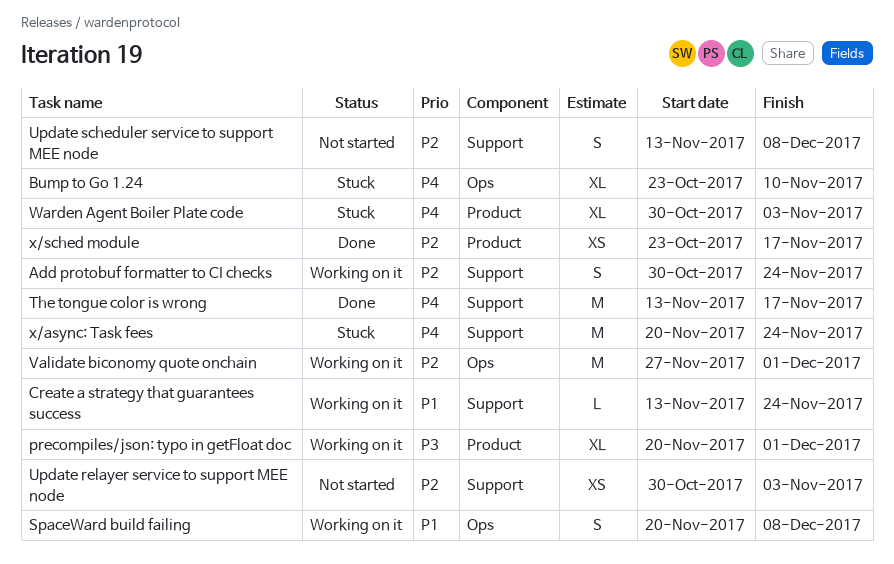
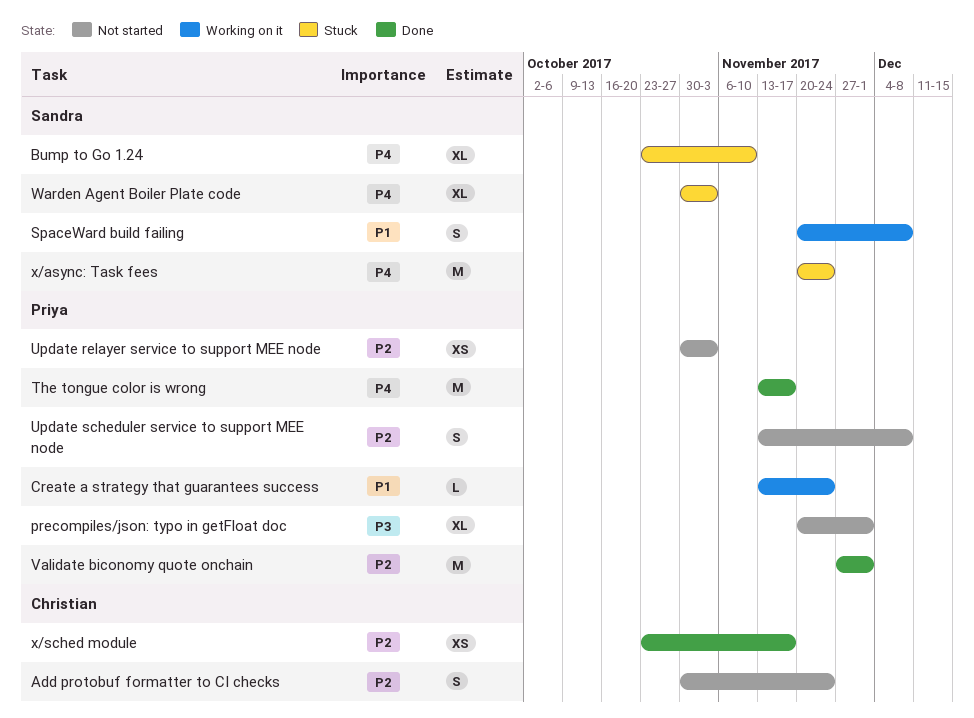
Add protobuf formatter to CI checks, status: Working on it -> Not started
precompiles/json: typo in getFloat doc, status: Working on it -> Not started
Validate biconomy quote onchain, status: Working on it -> Done

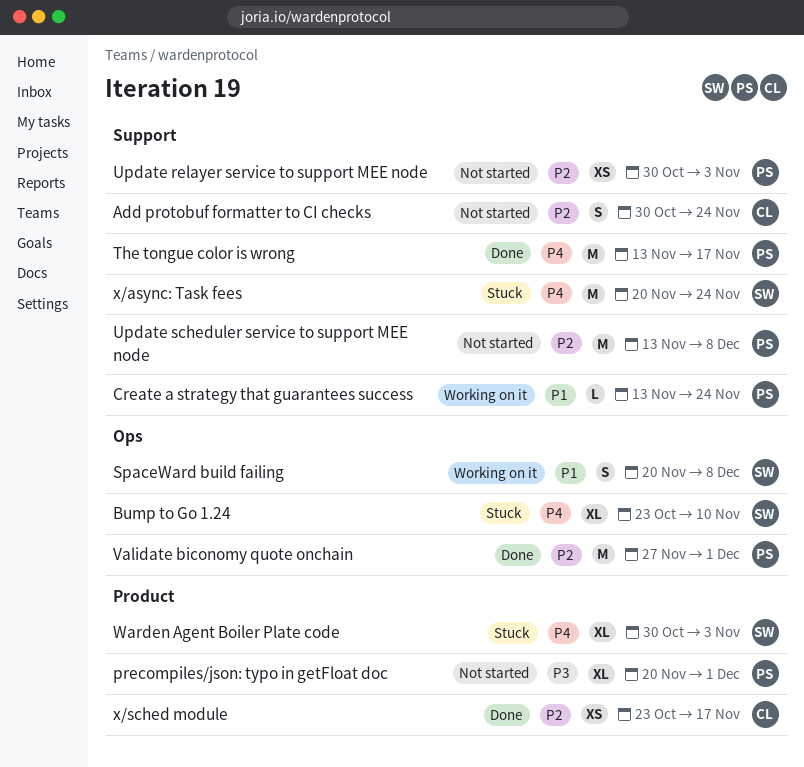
Update scheduler service to support MEE node, estimate: S -> M

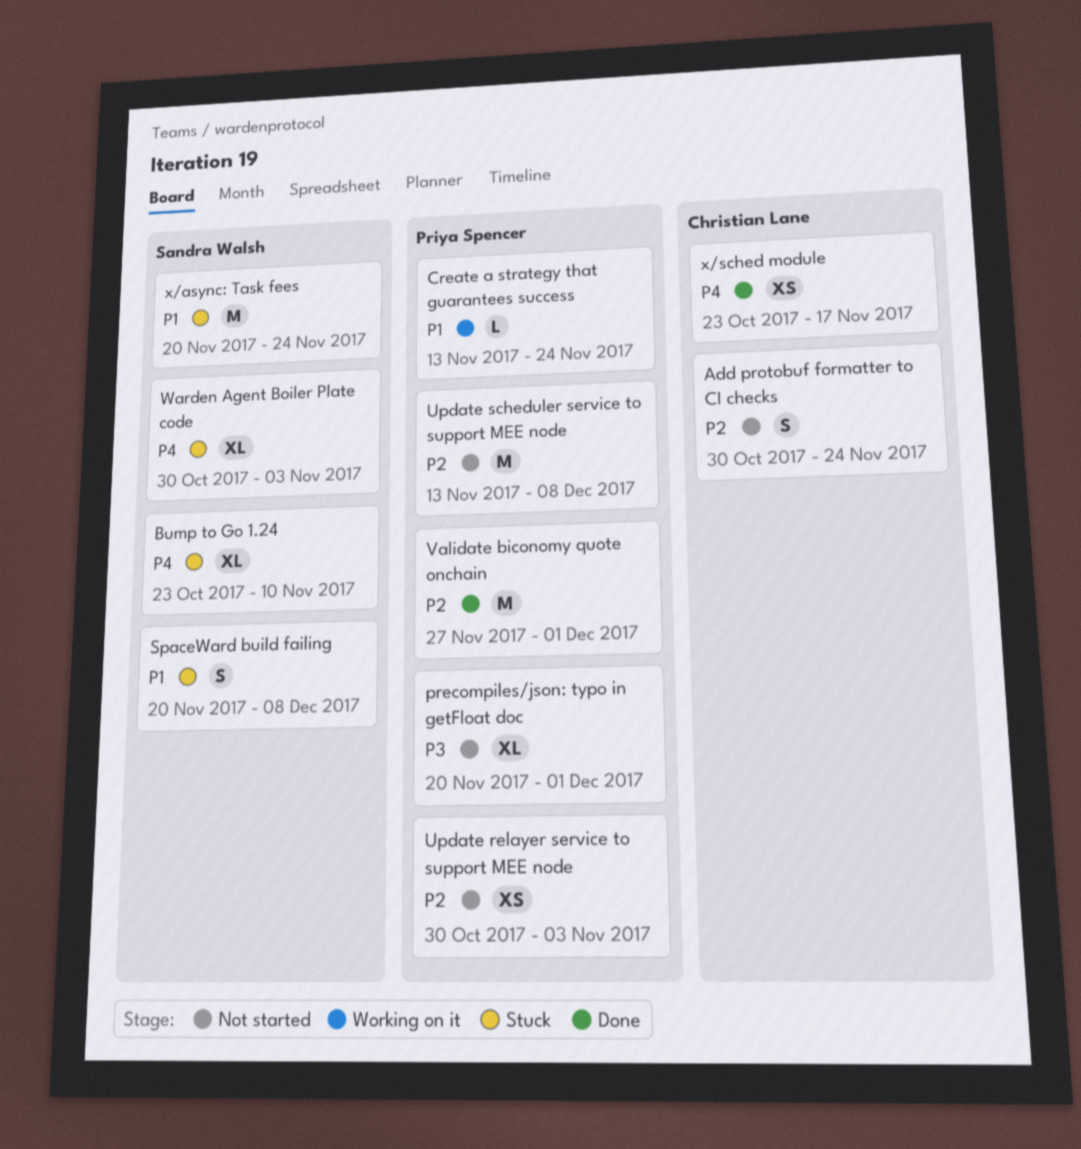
SpaceWard build failing, status: Working on it -> Stuck
The tongue color is wrong: present -> none
x/async: Task fees, priority: P4 -> P1
x/sched module, priority: P2 -> P4

